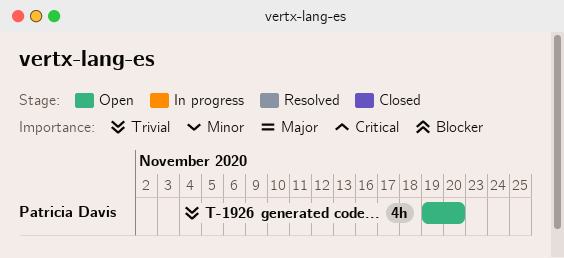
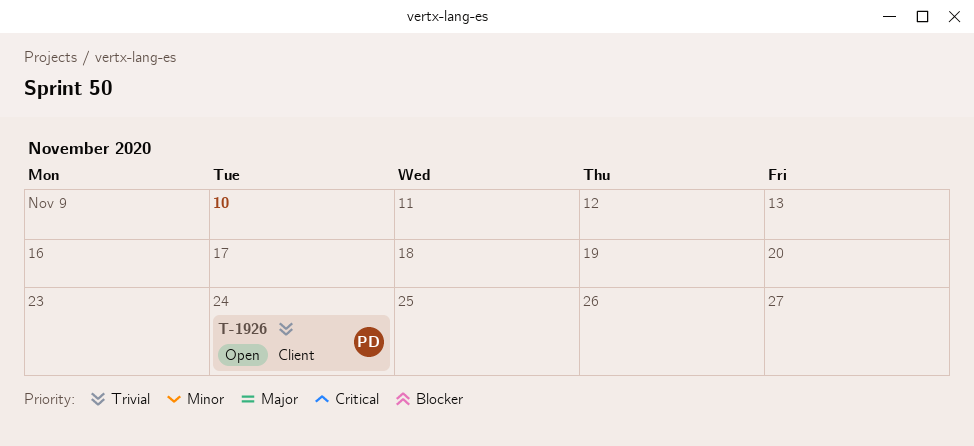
T-1926, due: Nov 20 -> Nov 24

